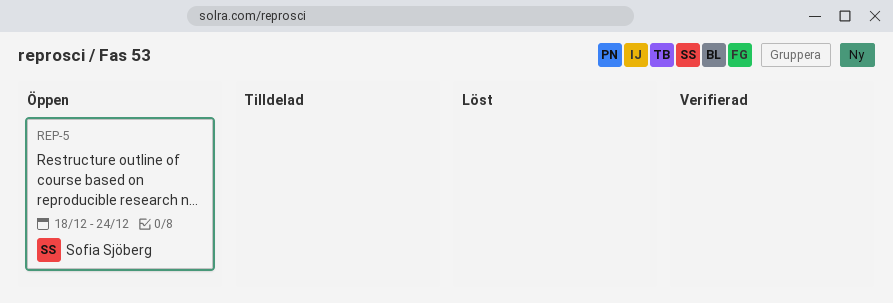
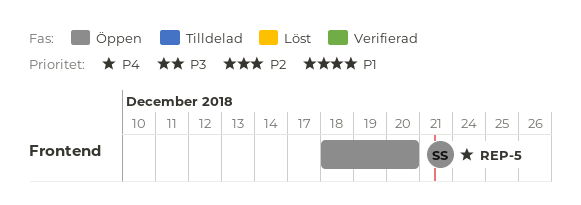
REP-5, due: Dec 24 -> Dec 20

